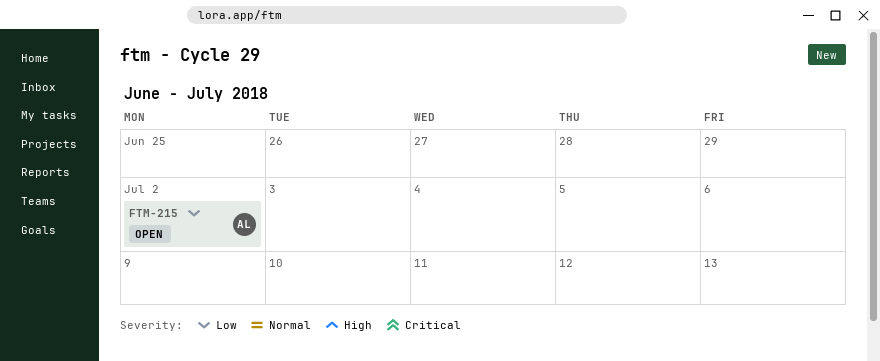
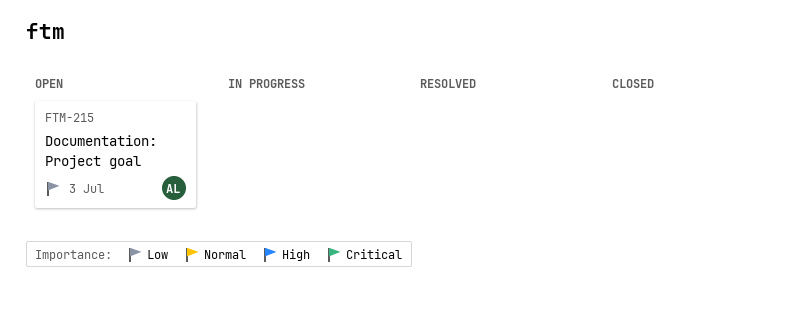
FTM-215, due: Jul 2 -> Jul 3

